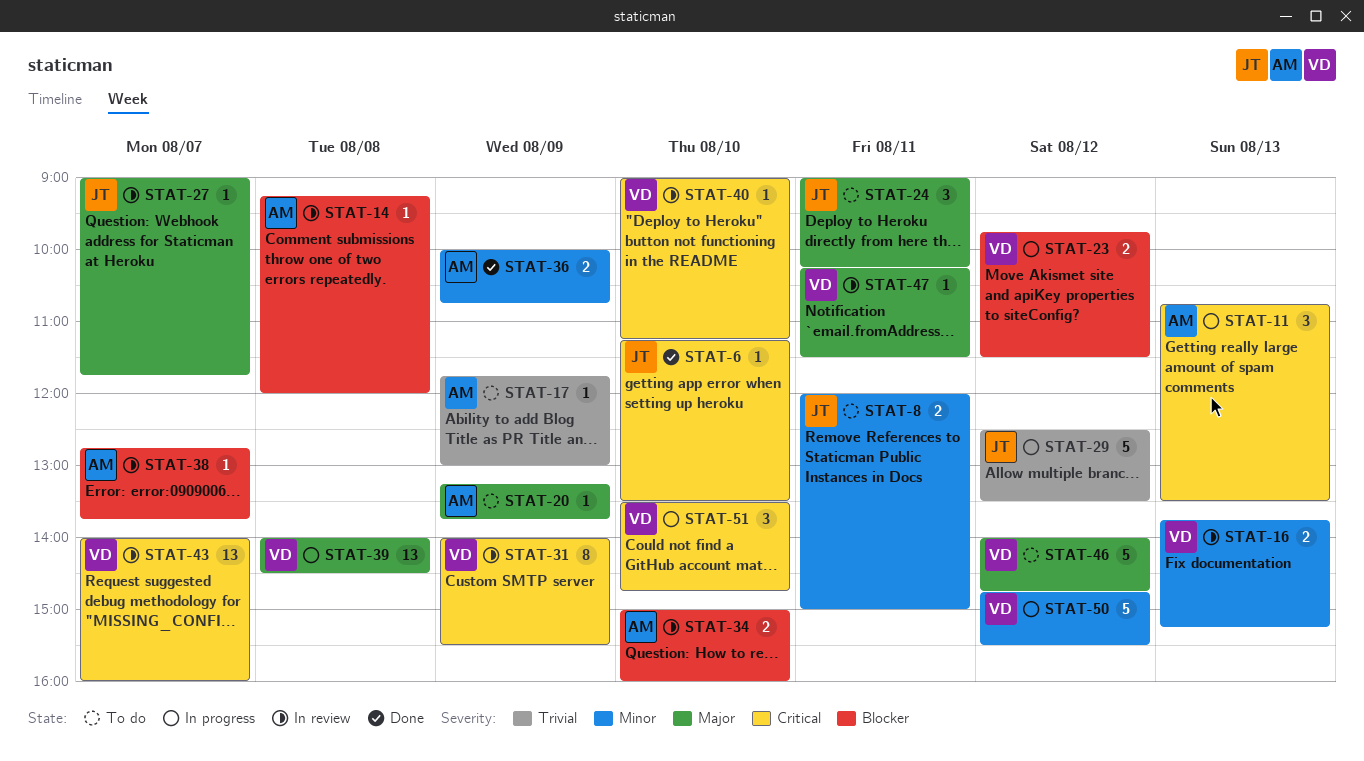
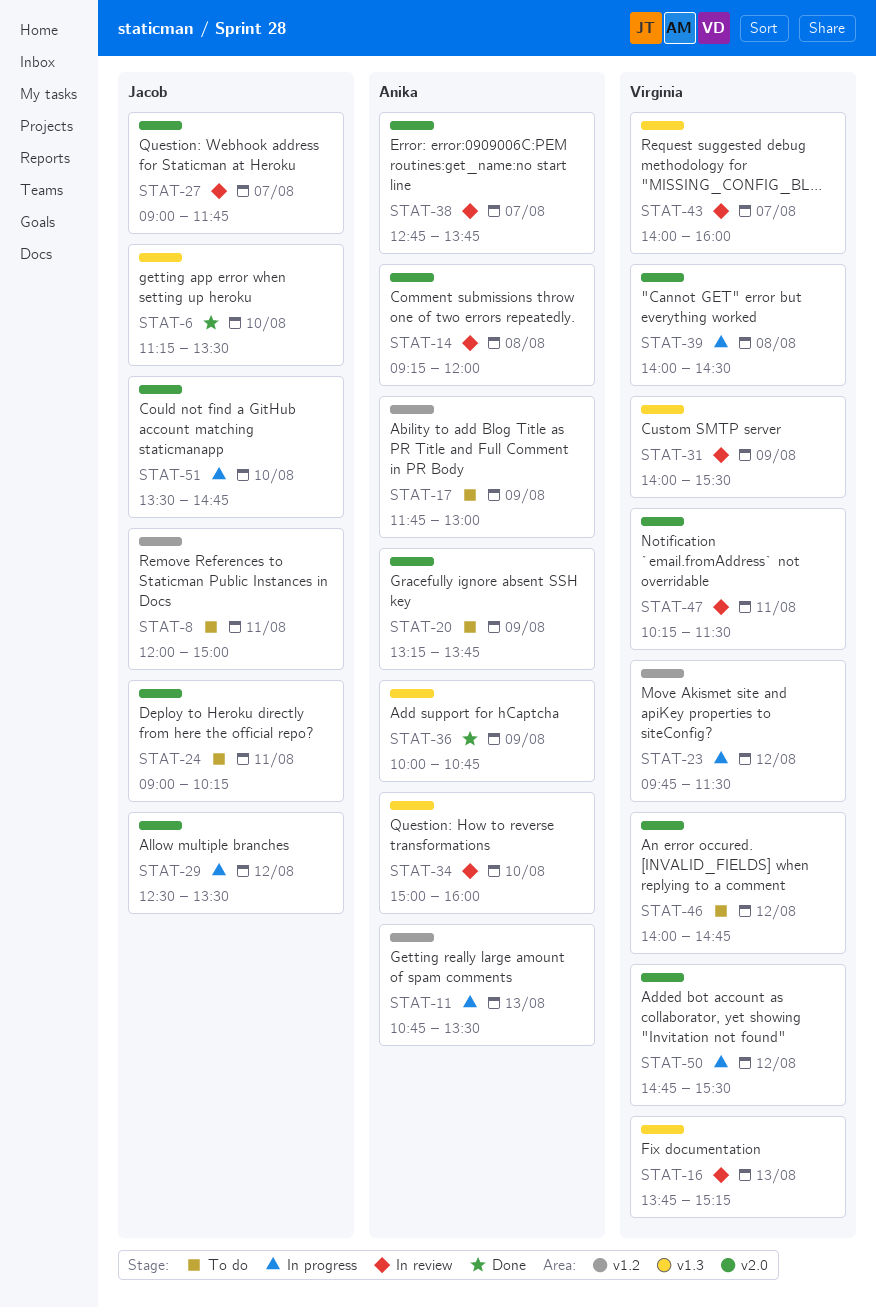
STAT-40: present -> none
STAT-51, owner: Virginia -> Jacob

